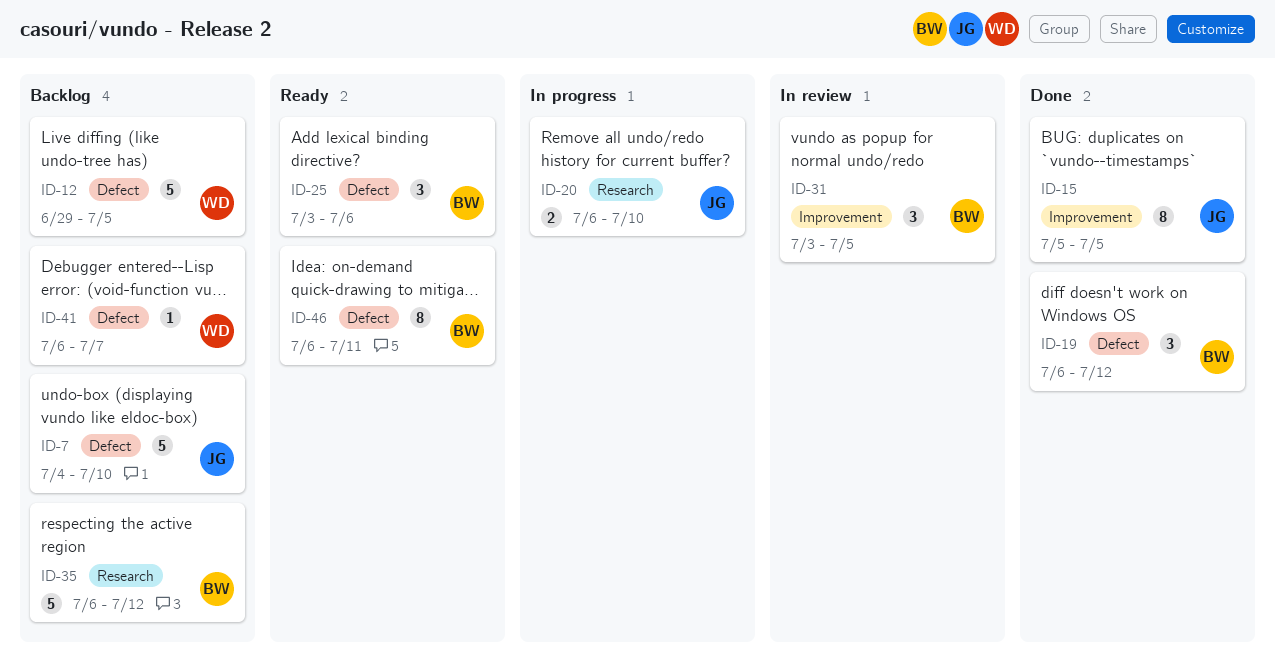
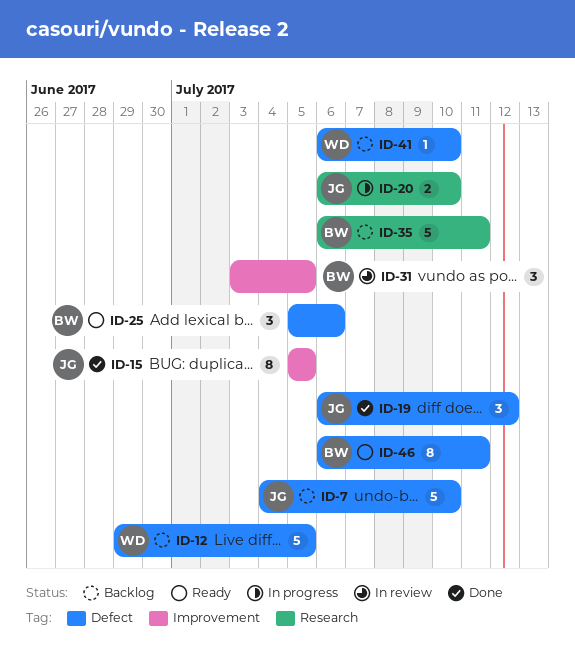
ID-19, owner: BW -> JG
ID-25, start: Jul 3 -> Jul 5
ID-35, due: Jul 12 -> Jul 11
ID-41, due: Jul 7 -> Jul 10

